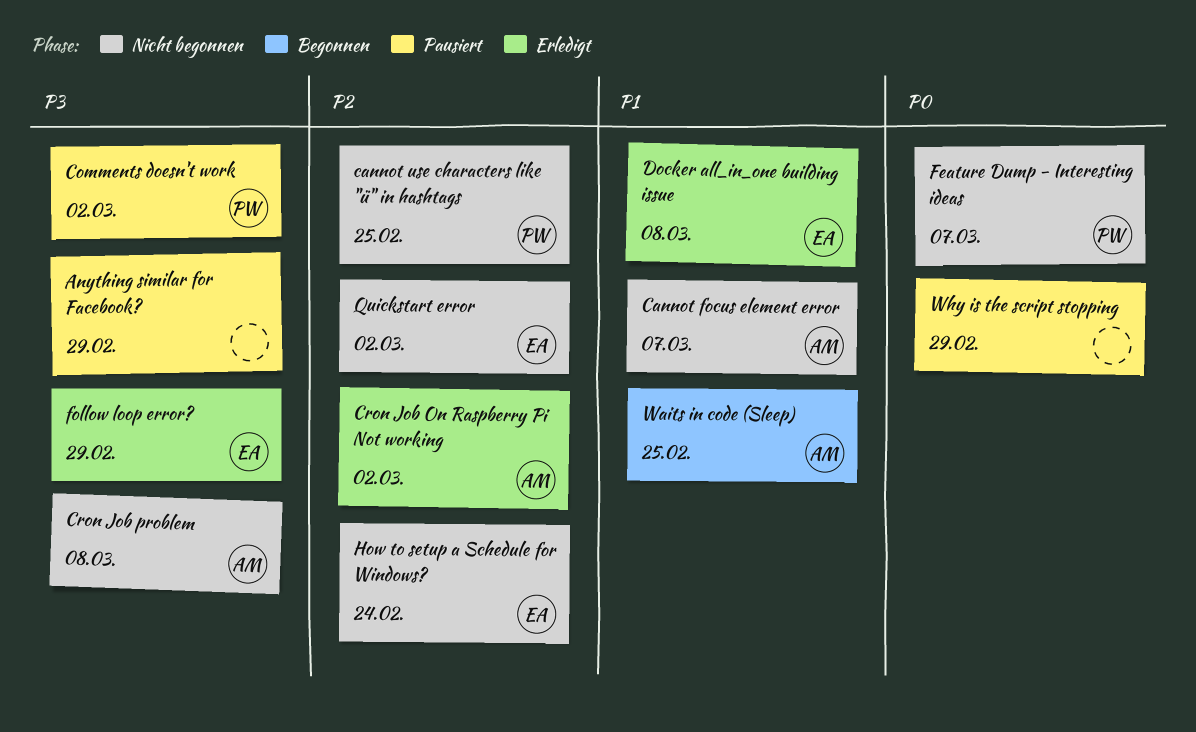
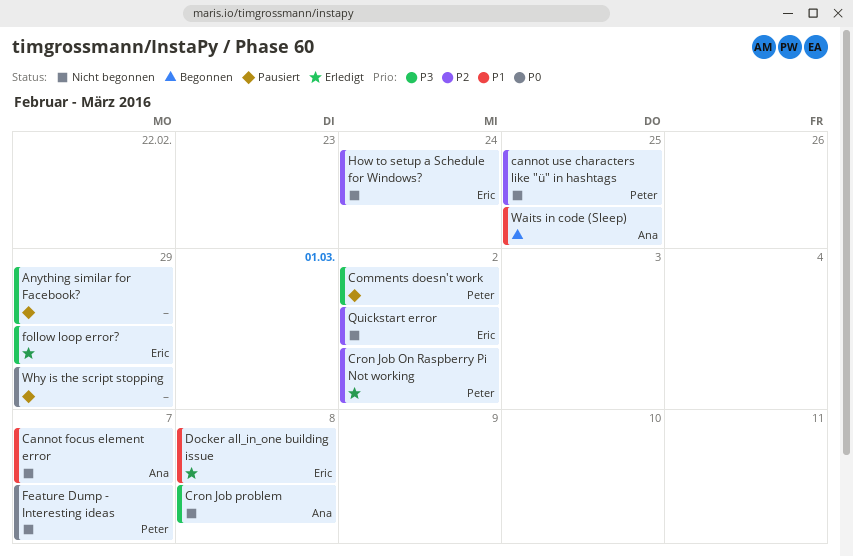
Cron Job On Raspberry Pi Not working, owner: Ana -> Peter

